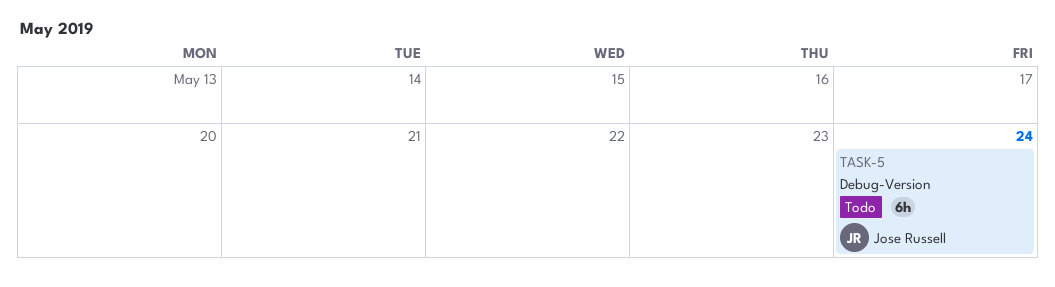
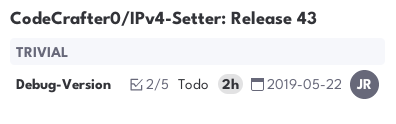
Debug-Version, estimate: 6h -> 2h
Debug-Version, due: May 24 -> May 22

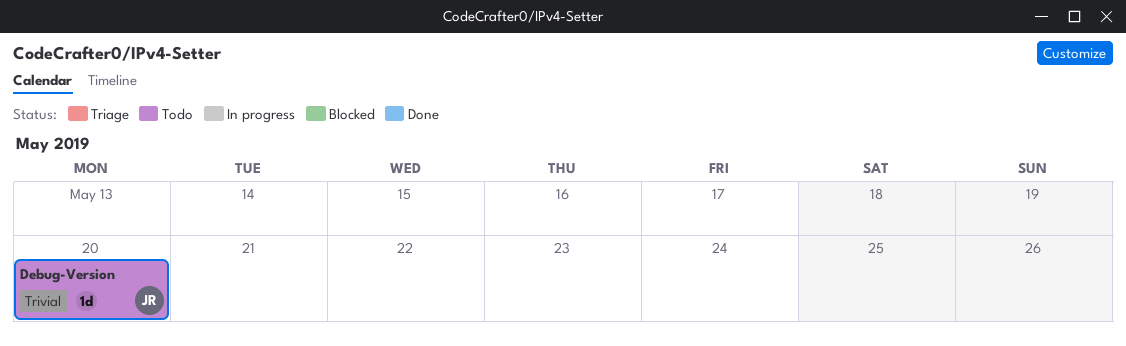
Debug-Version, estimate: 2h -> 1d
Debug-Version, due: May 22 -> May 20

